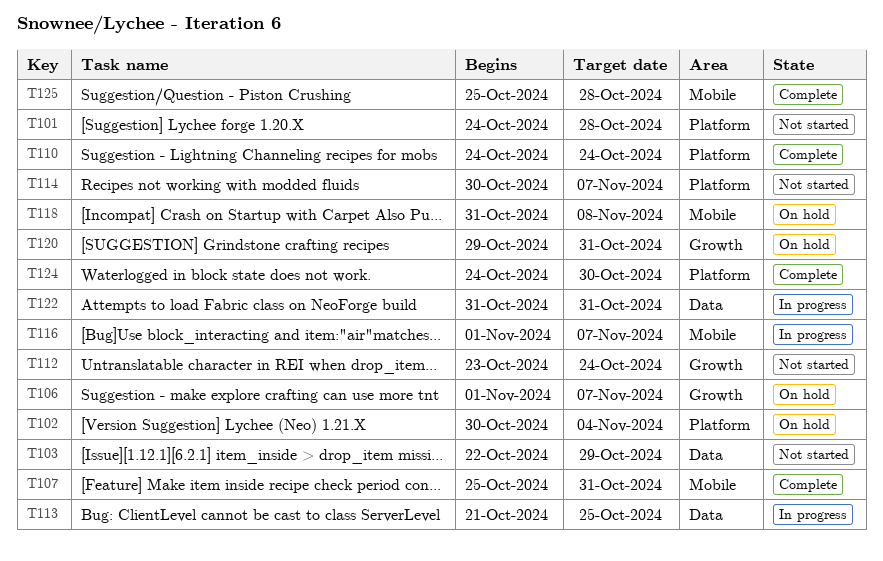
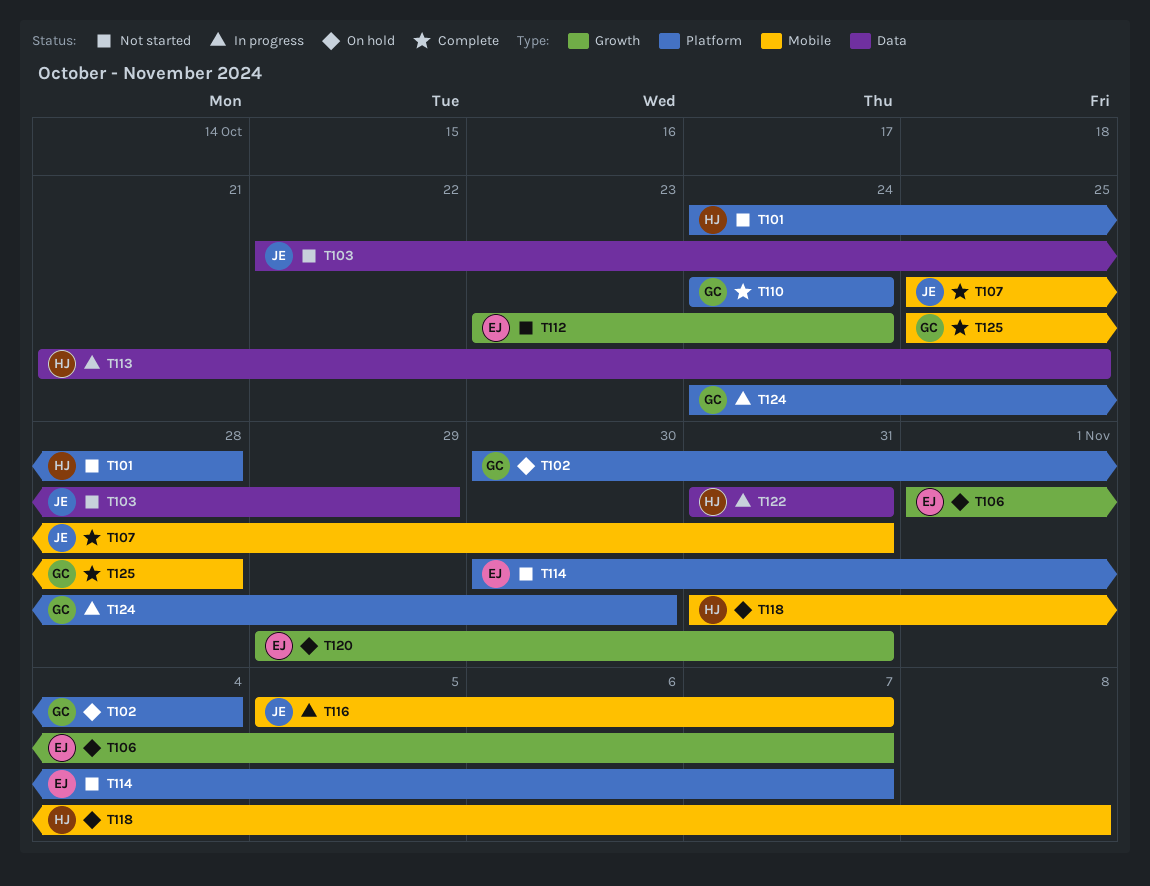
T116, start: Nov 1 -> Nov 5
T124, status: Complete -> In progress

